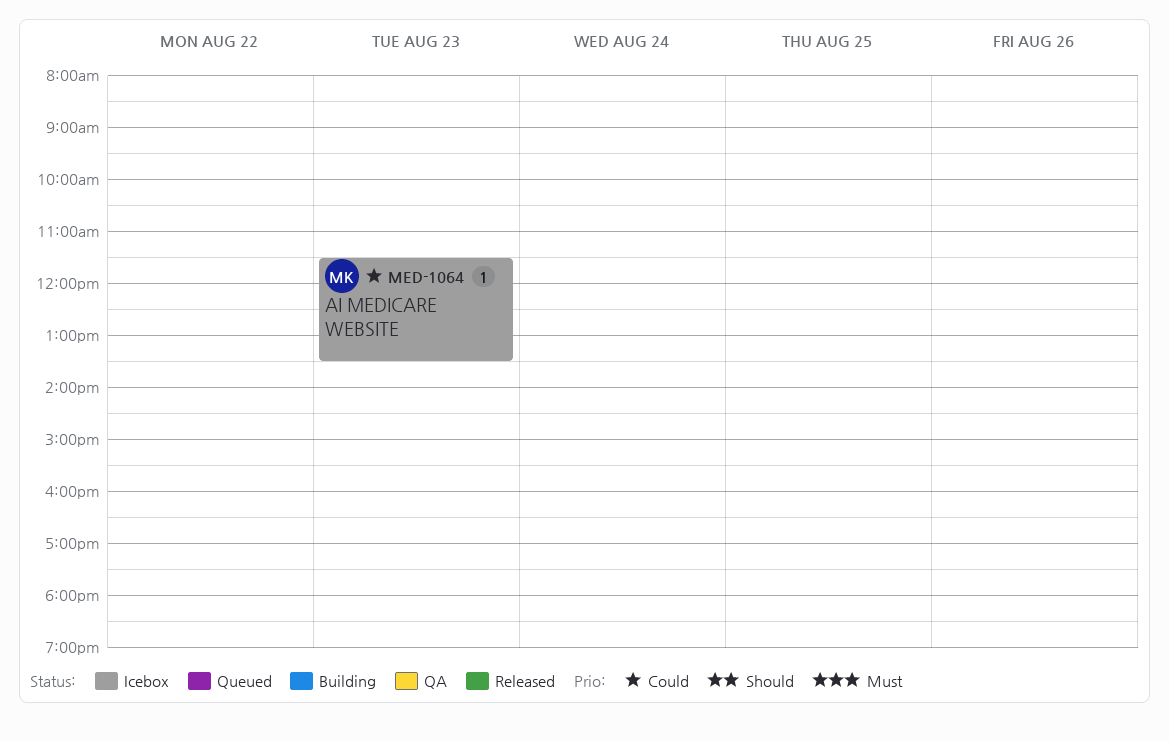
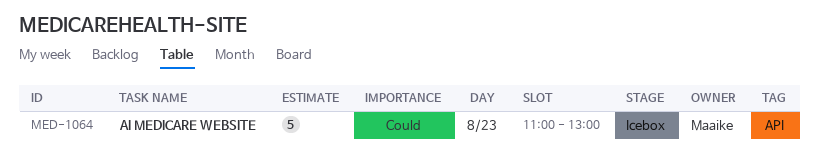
MED-1064, estimate: 1 -> 5
MED-1064, begins: 11:30 -> 11:00
MED-1064, ends: 13:30 -> 13:00

